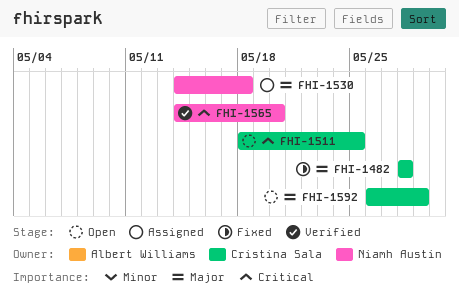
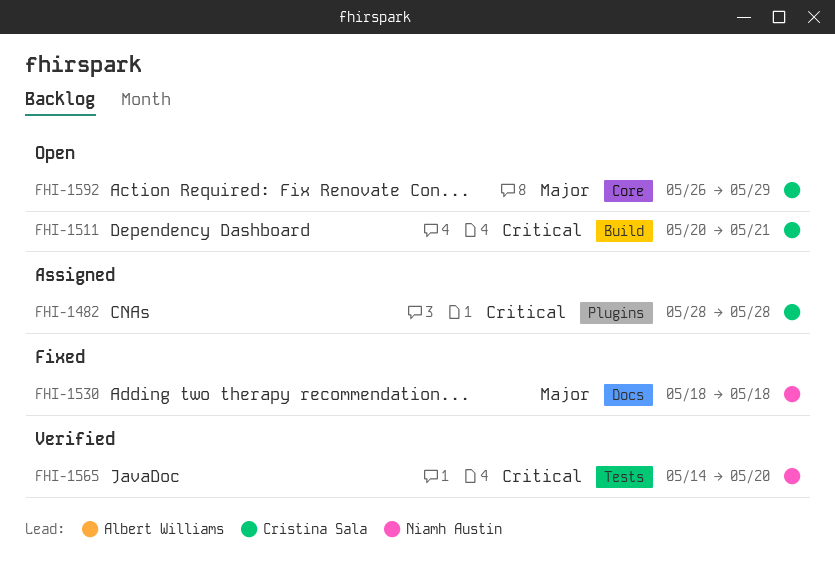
FHI-1482, status: Fixed -> Assigned
FHI-1482, priority: Major -> Critical
FHI-1511, start: May 18 -> May 20
FHI-1511, due: May 25 -> May 21
FHI-1530, status: Assigned -> Fixed
FHI-1530, start: May 14 -> May 18

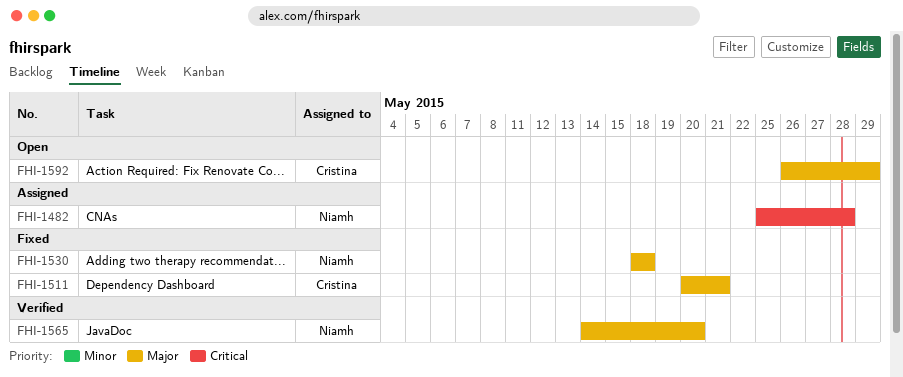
FHI-1482, owner: Cristina Sala -> Niamh Austin
FHI-1482, start: May 28 -> May 25
FHI-1511, status: Open -> Fixed
FHI-1511, priority: Critical -> Major
FHI-1565, priority: Critical -> Major

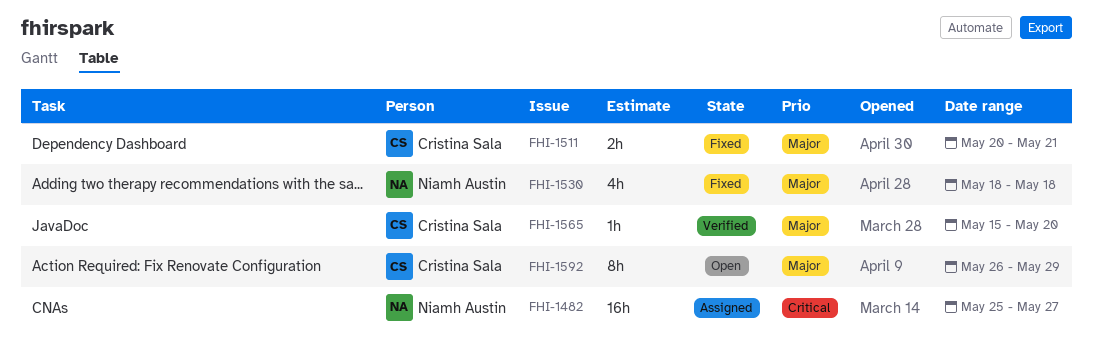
FHI-1482, due: May 28 -> May 27
FHI-1565, owner: Niamh Austin -> Cristina Sala
FHI-1565, start: May 14 -> May 15

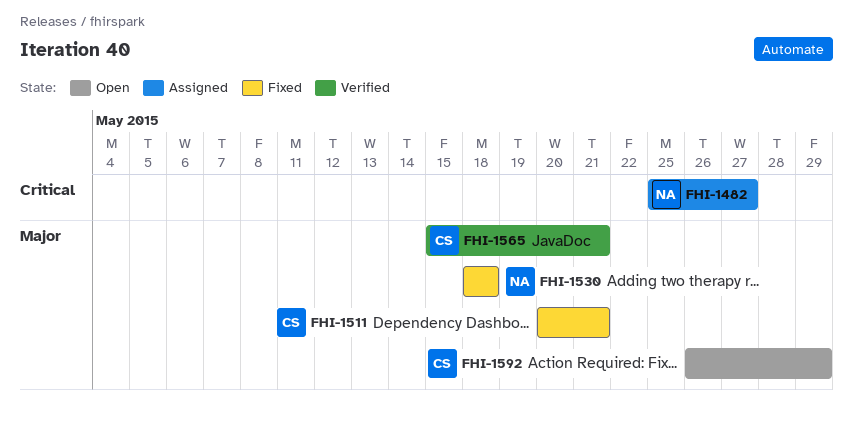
FHI-1565, due: May 20 -> May 21

